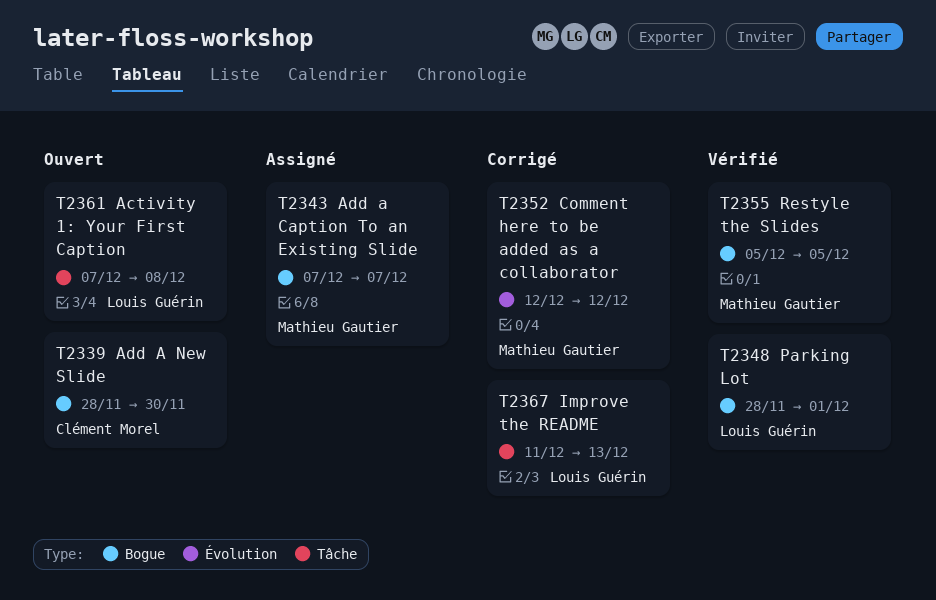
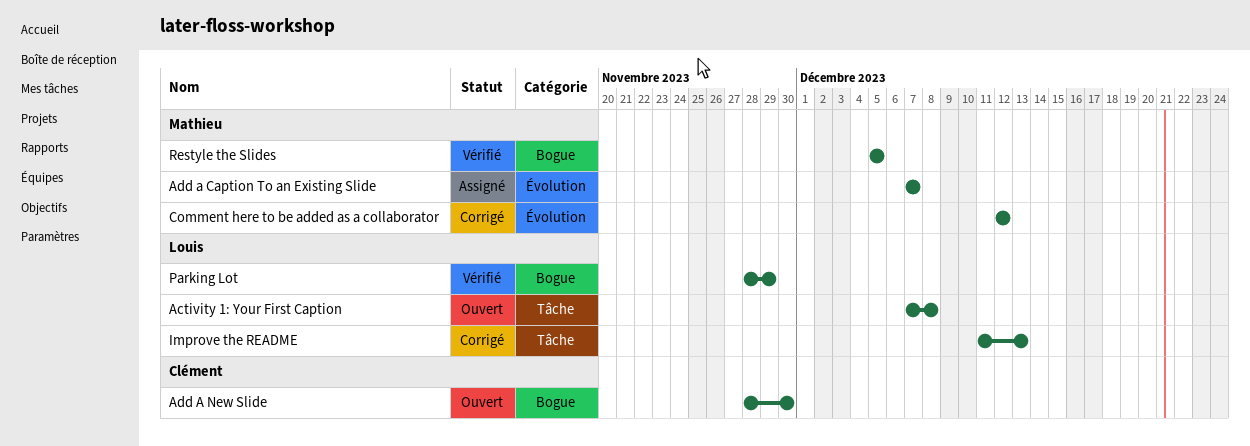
Add a Caption To an Existing Slide, label: Bogue -> Évolution
Parking Lot, due: Dec 1 -> Nov 29

